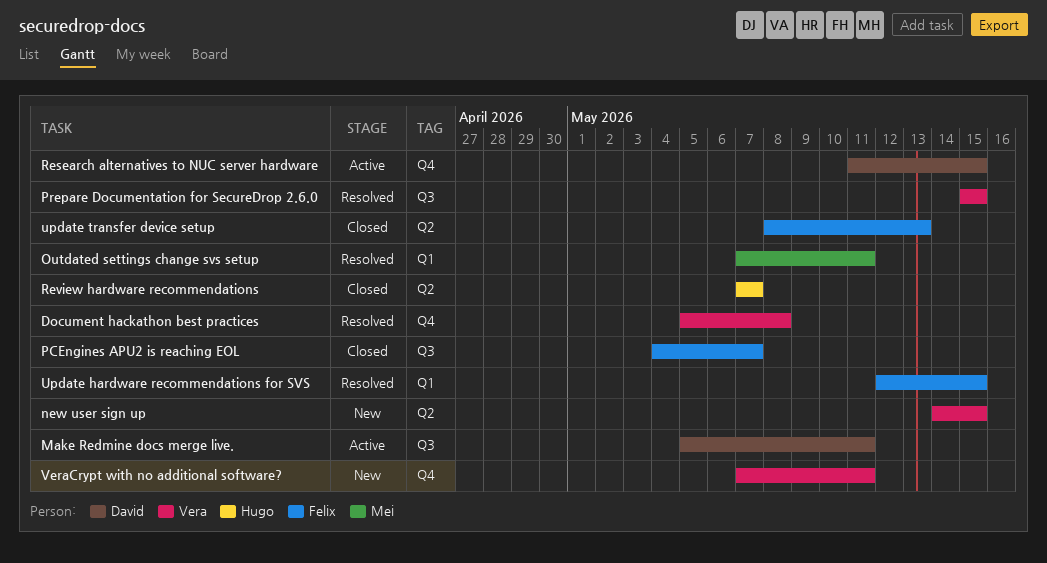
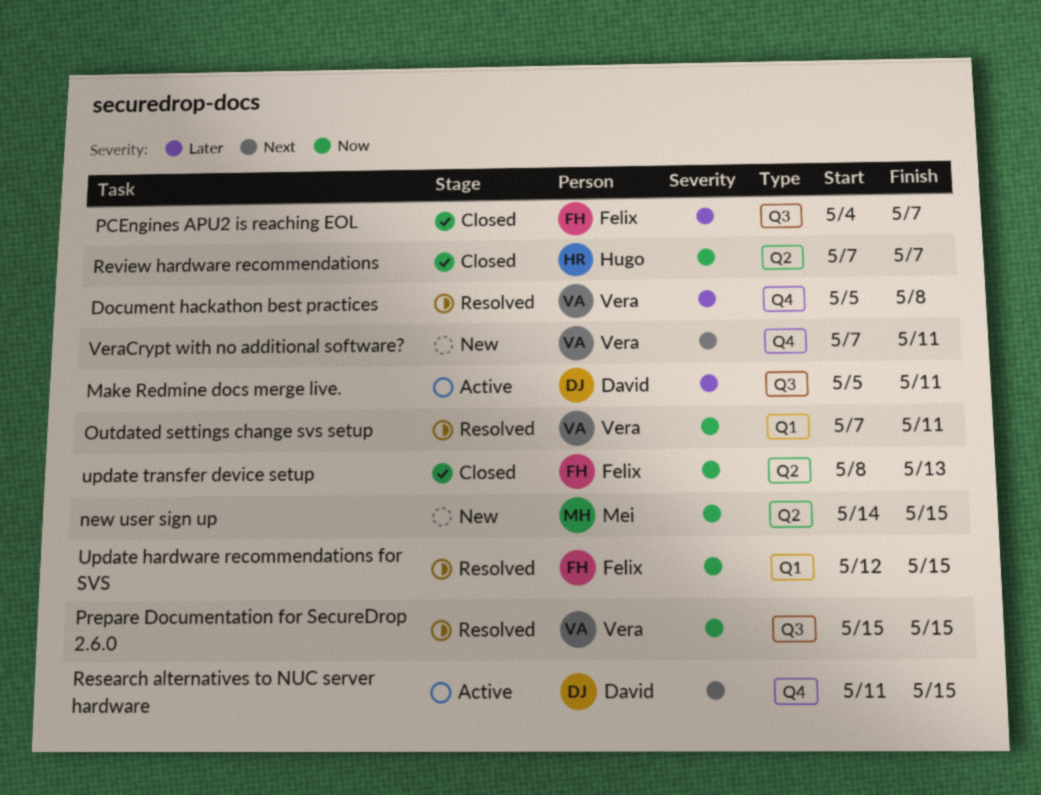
new user sign up, owner: Vera -> Mei
Outdated settings change svs setup, owner: Mei -> Vera

